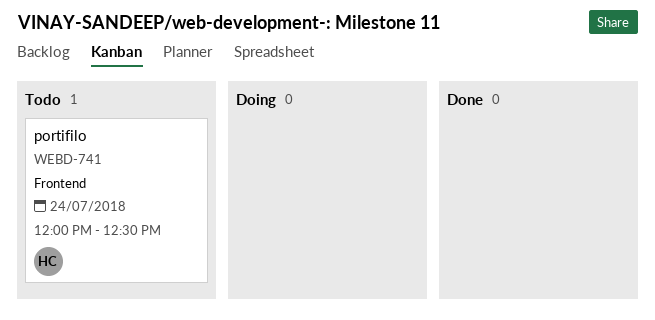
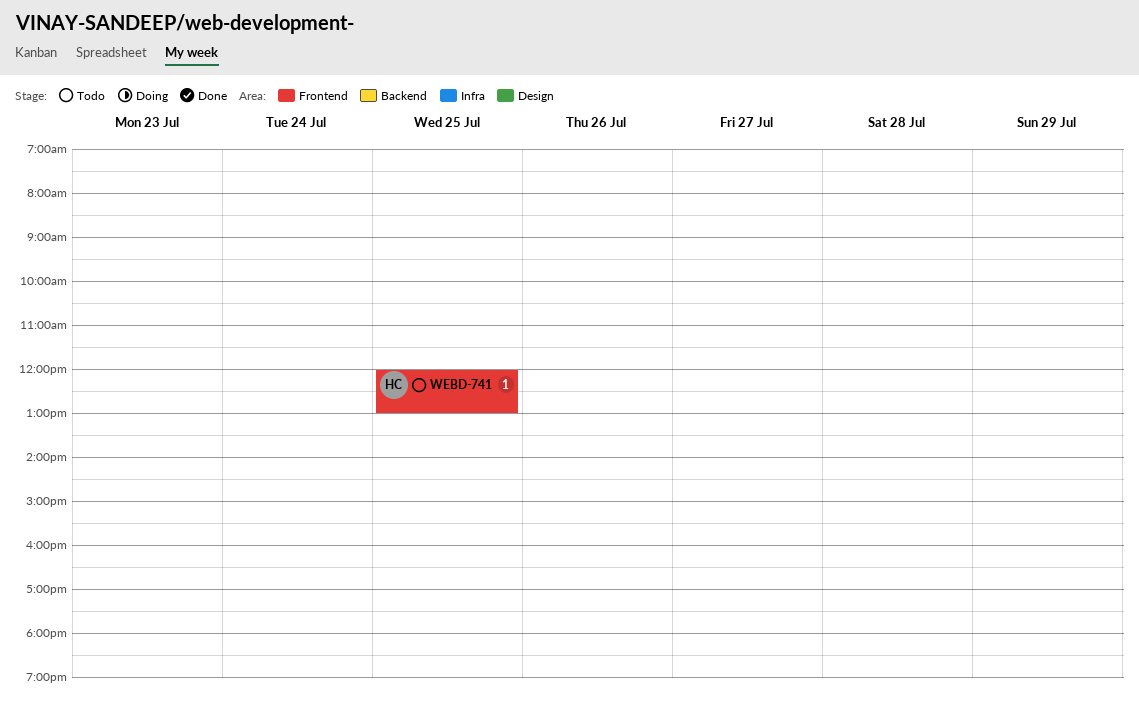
WEBD-741, day: Jul 24 -> Jul 25
WEBD-741, ends: 12:30 -> 13:00

